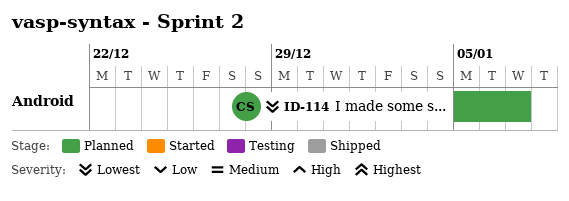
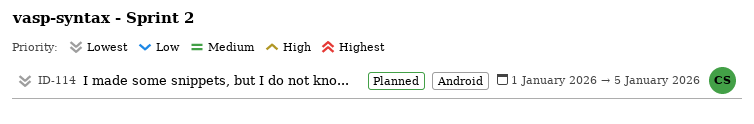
ID-114, start: Jan 5 -> Jan 1
ID-114, due: Jan 7 -> Jan 5

